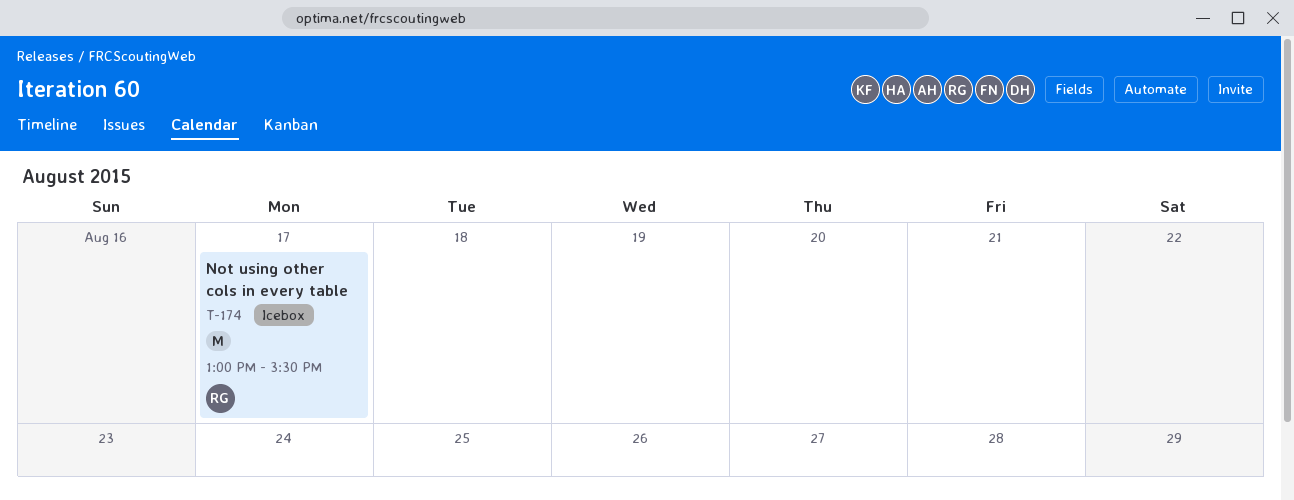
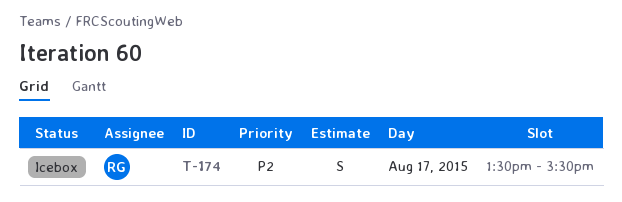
T-174, estimate: M -> S
T-174, begins: 13:00 -> 13:30

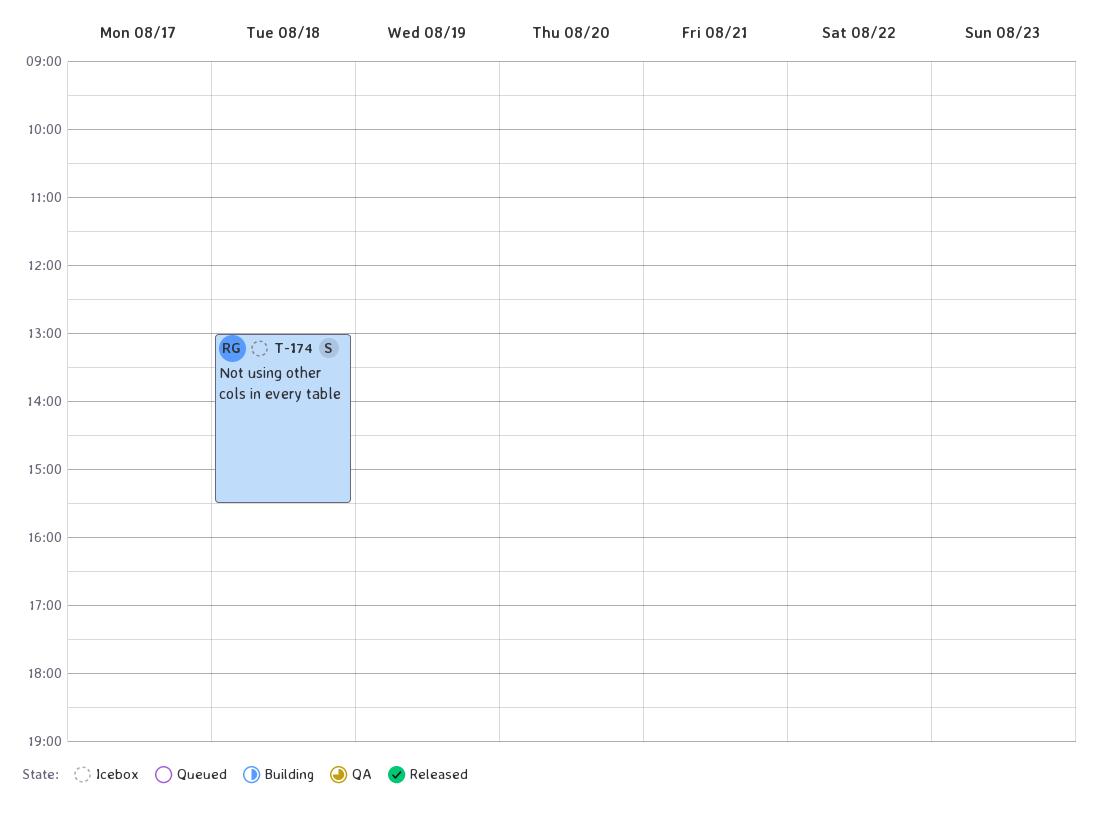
T-174, day: Aug 17 -> Aug 18
T-174, begins: 13:30 -> 13:00

